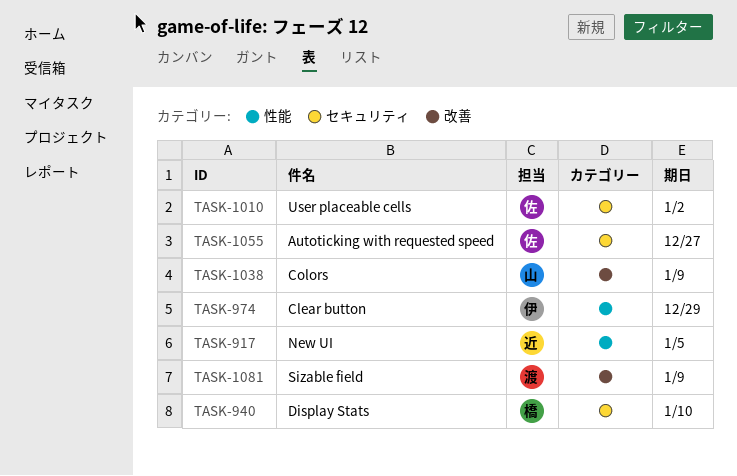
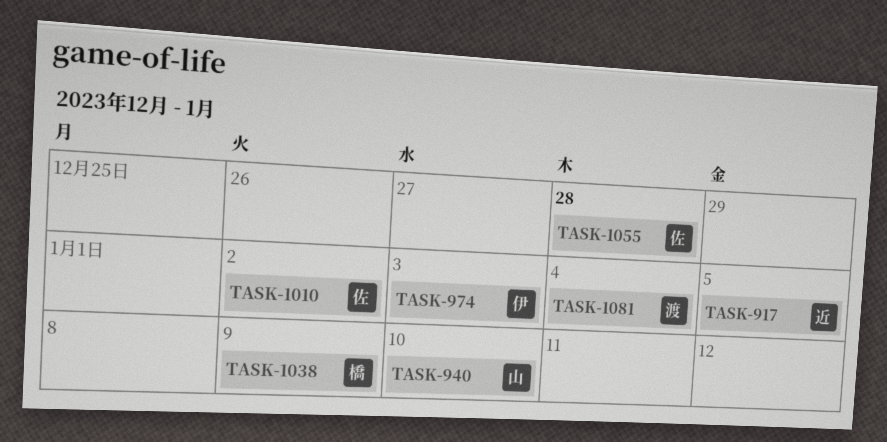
TASK-940, owner: 橋 -> 山
TASK-974, due: Dec 29 -> Jan 3
TASK-1038, owner: 山 -> 橋
TASK-1055, due: Dec 27 -> Dec 28
TASK-1081, due: Jan 9 -> Jan 4

